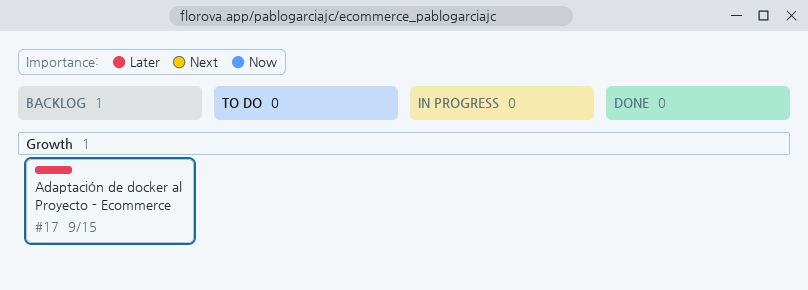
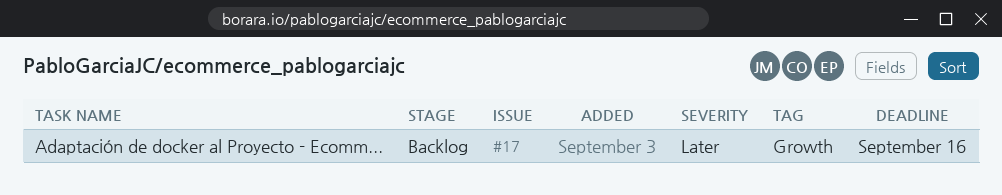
#17, due: Sep 15 -> Sep 16

